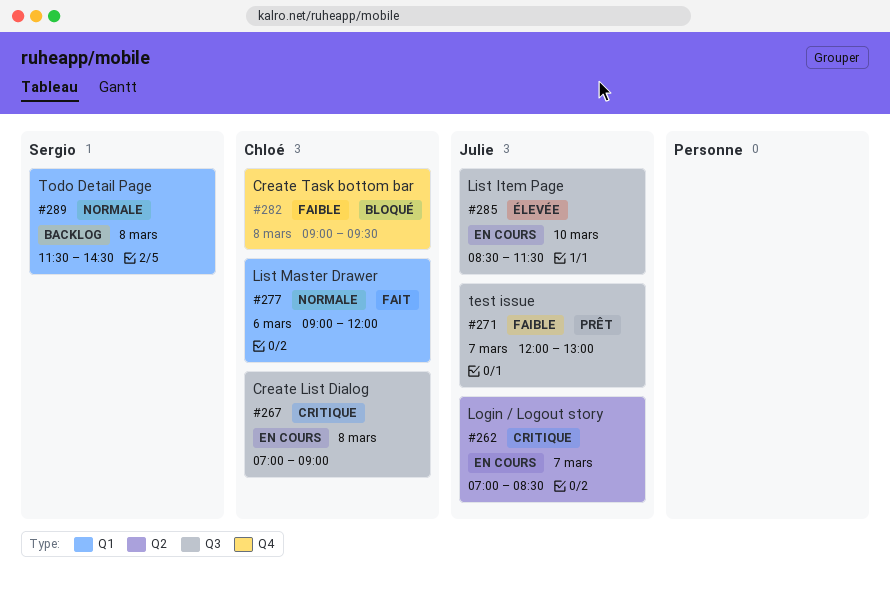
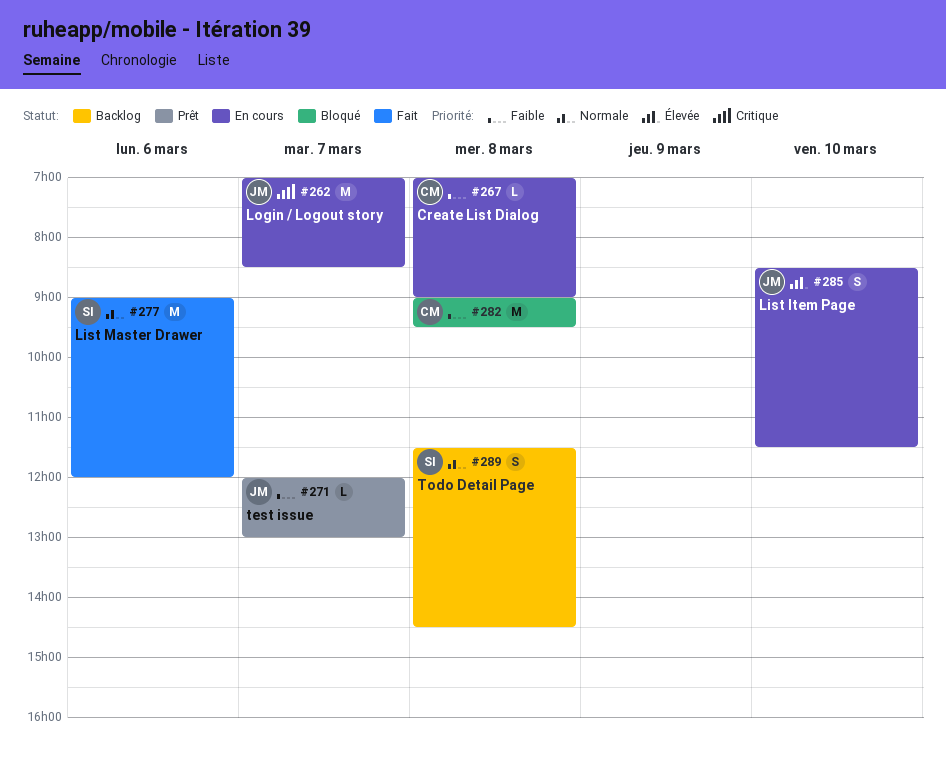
#267, priority: Critique -> Faible
#277, owner: Chloé -> Sergio

